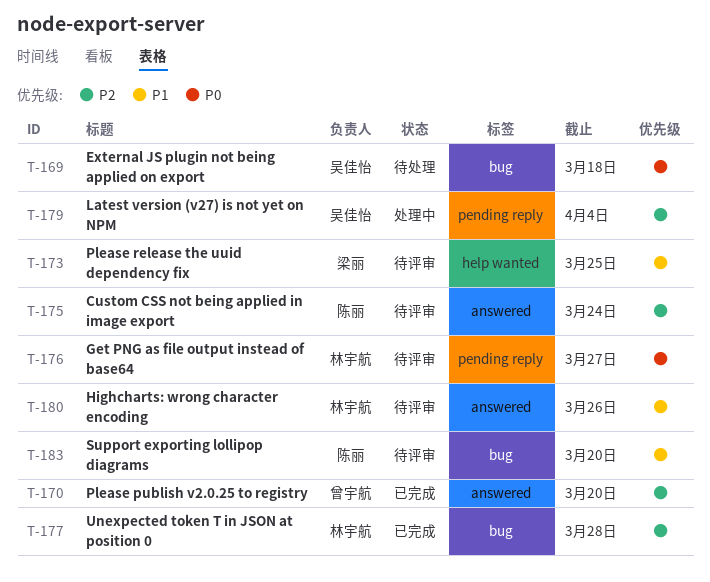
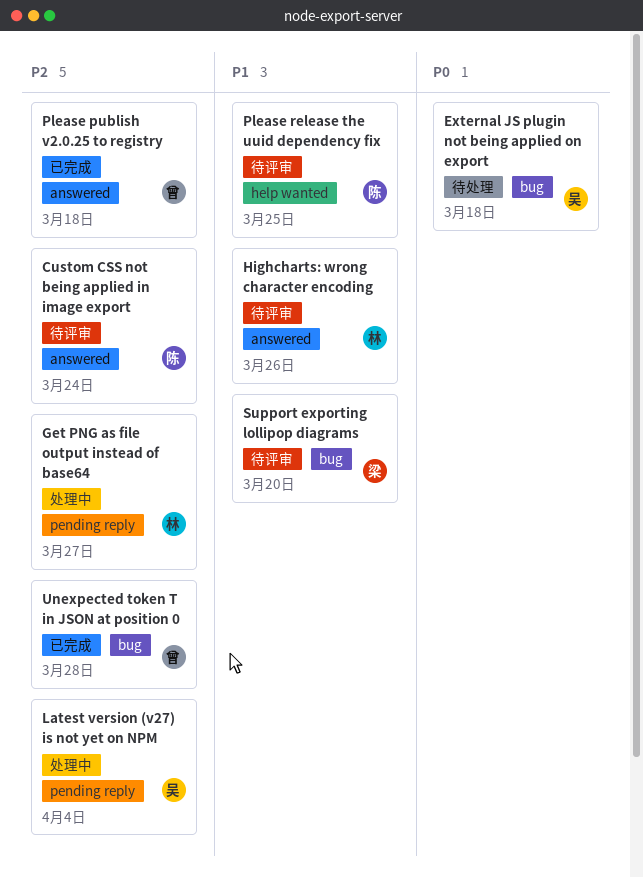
Get PNG as file output instead of base64, status: 待评审 -> 处理中
Get PNG as file output instead of base64, priority: P0 -> P2
Please publish v2.0.25 to registry, due: Mar 20 -> Mar 18
Please release the uuid dependency fix, owner: 梁丽 -> 陈丽
Support exporting lollipop diagrams, owner: 陈丽 -> 梁丽
Unexpected token T in JSON at position 0, owner: 林宇航 -> 曾宇航

